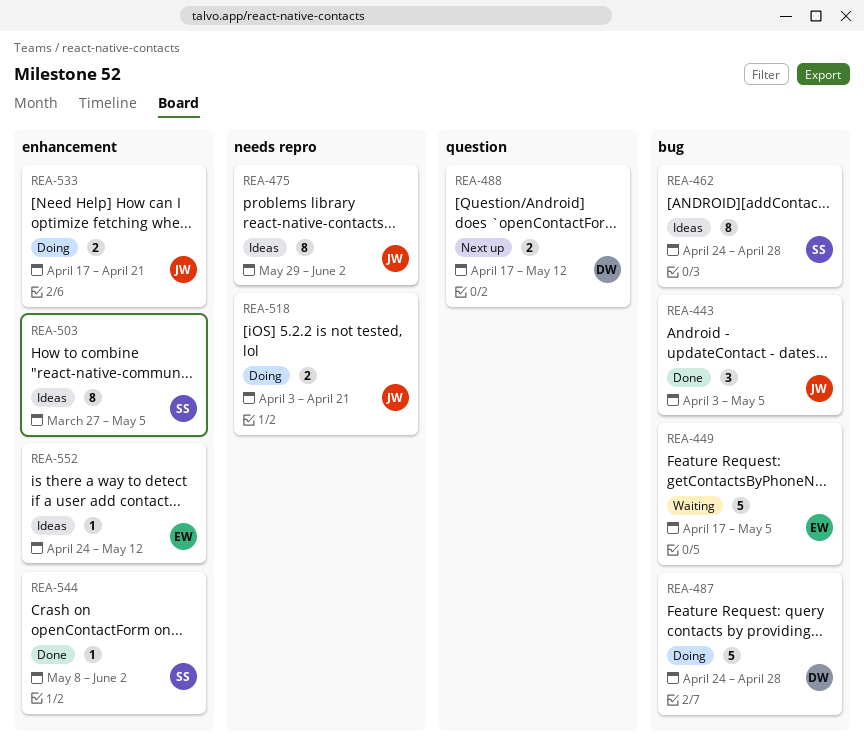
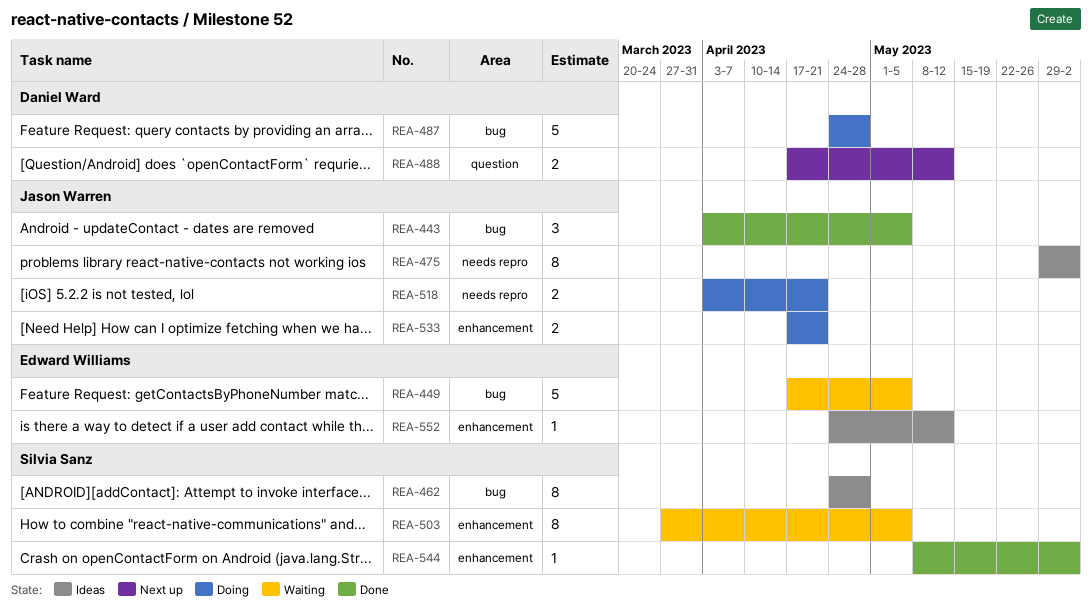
REA-503, status: Ideas -> Waiting

